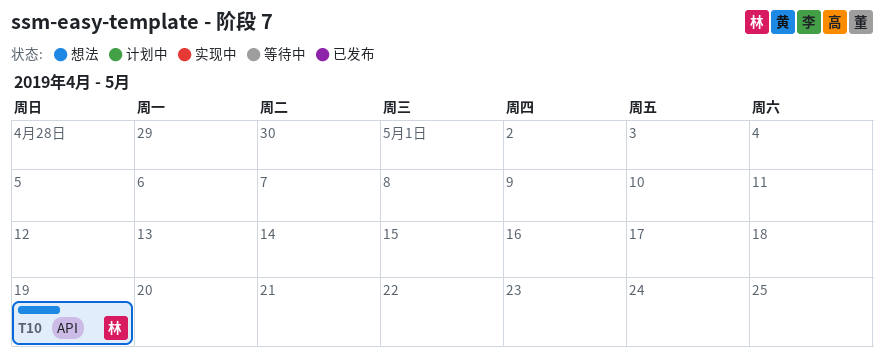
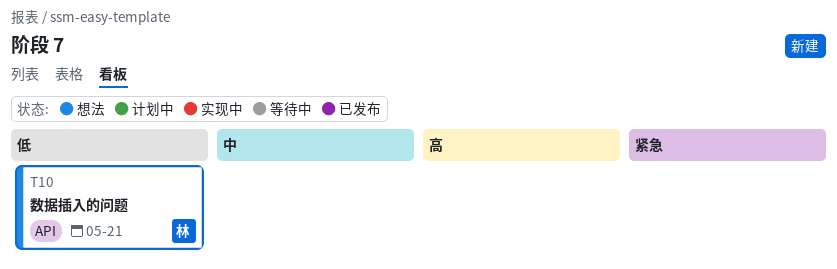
T10, due: May 19 -> May 21

